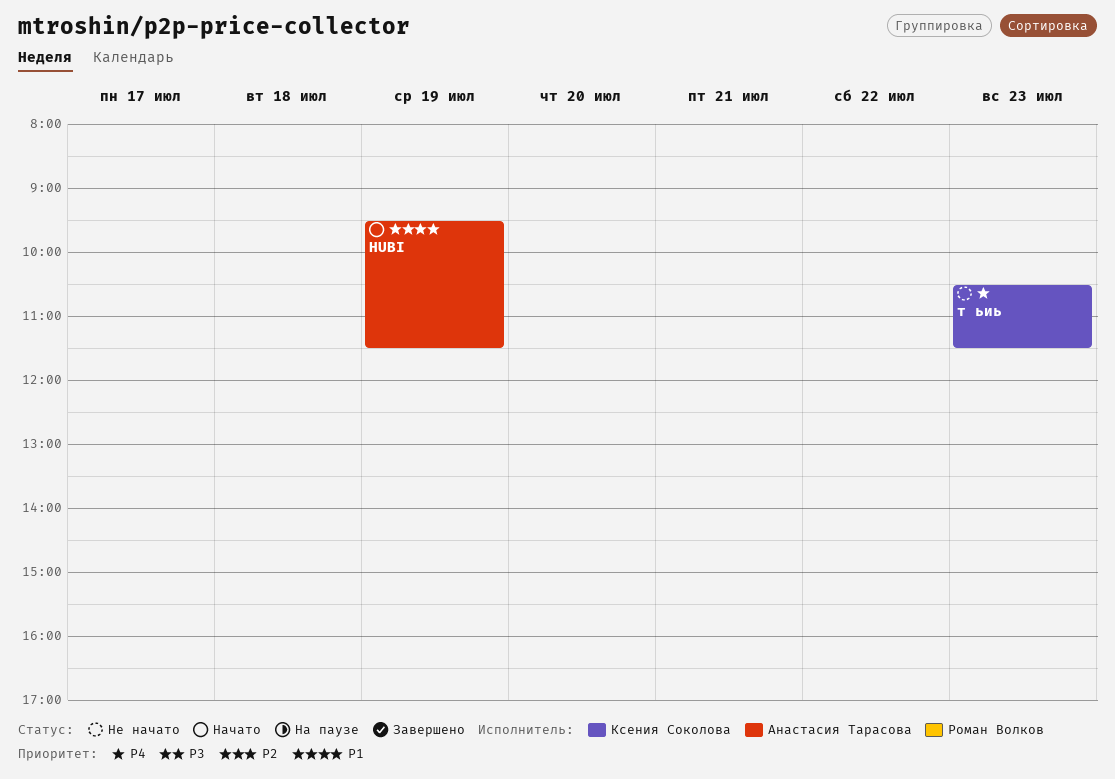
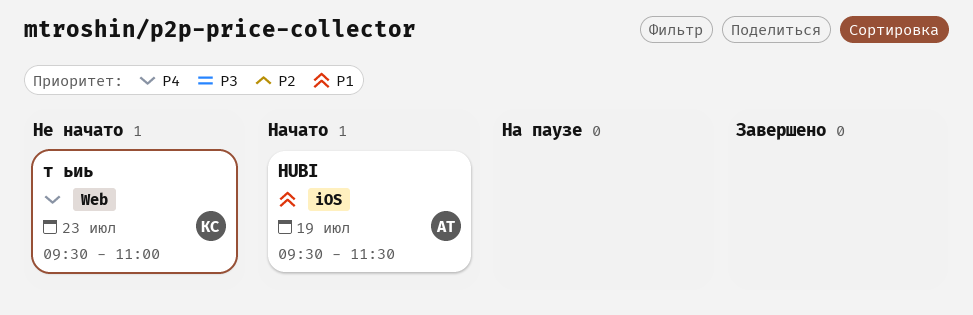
т ьиь, begins: 10:30 -> 09:30
т ьиь, ends: 11:30 -> 11:00

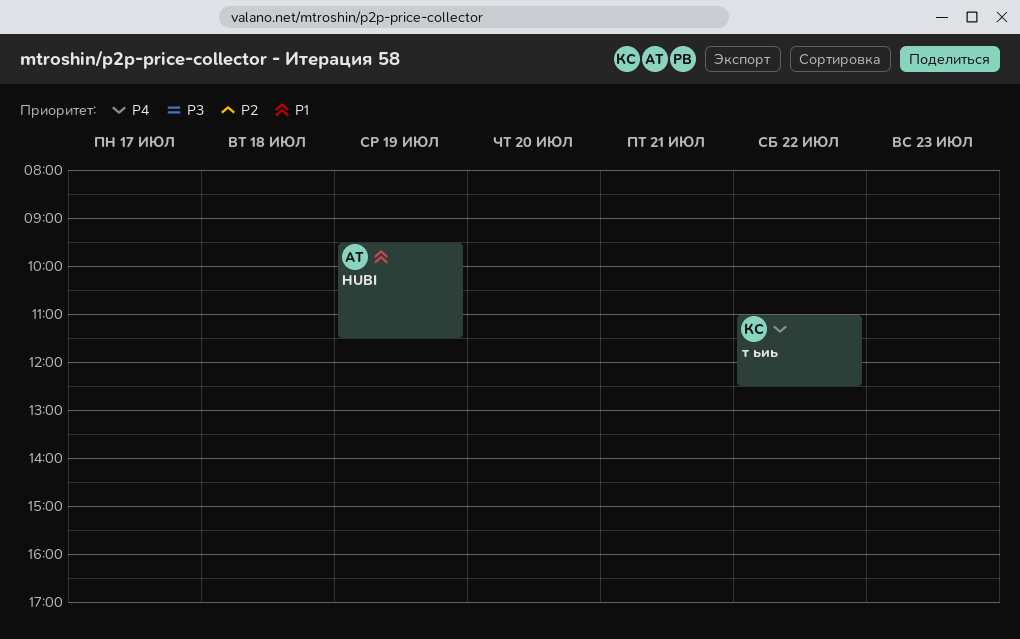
т ьиь, day: Jul 23 -> Jul 22
т ьиь, begins: 09:30 -> 11:00
т ьиь, ends: 11:00 -> 12:30

